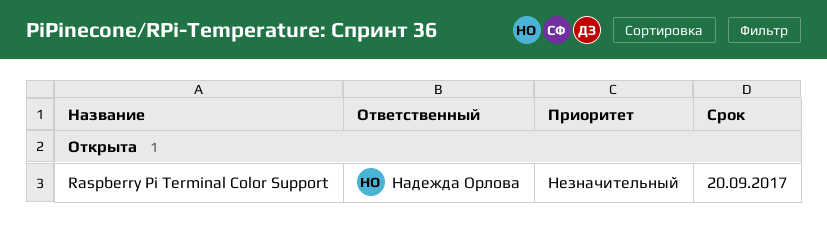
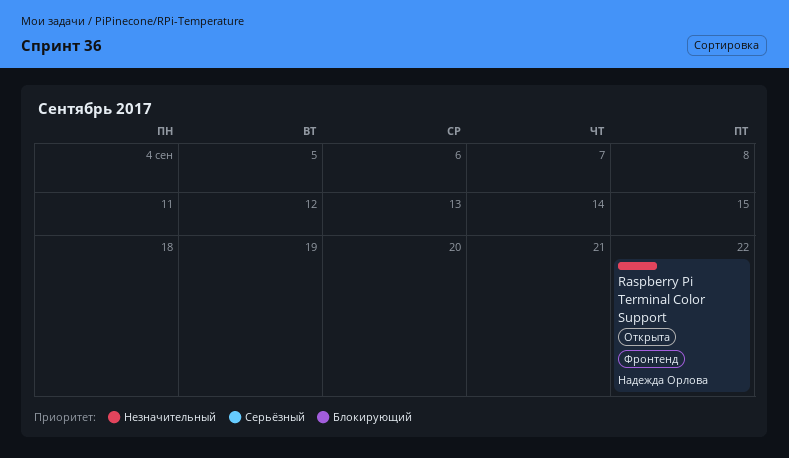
Raspberry Pi Terminal Color Support, due: Sep 20 -> Sep 22

